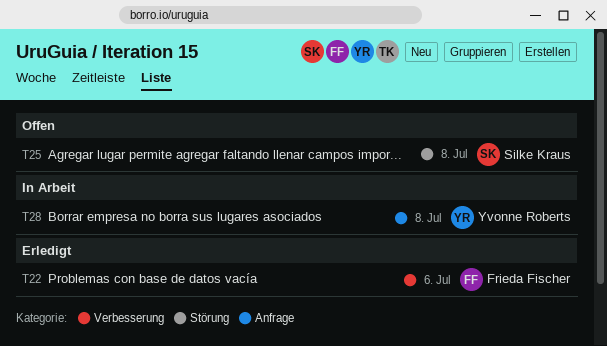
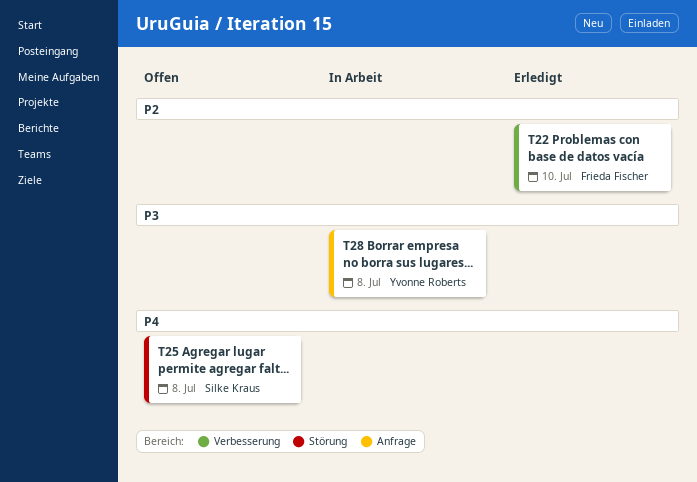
T22, due: Jul 6 -> Jul 10

